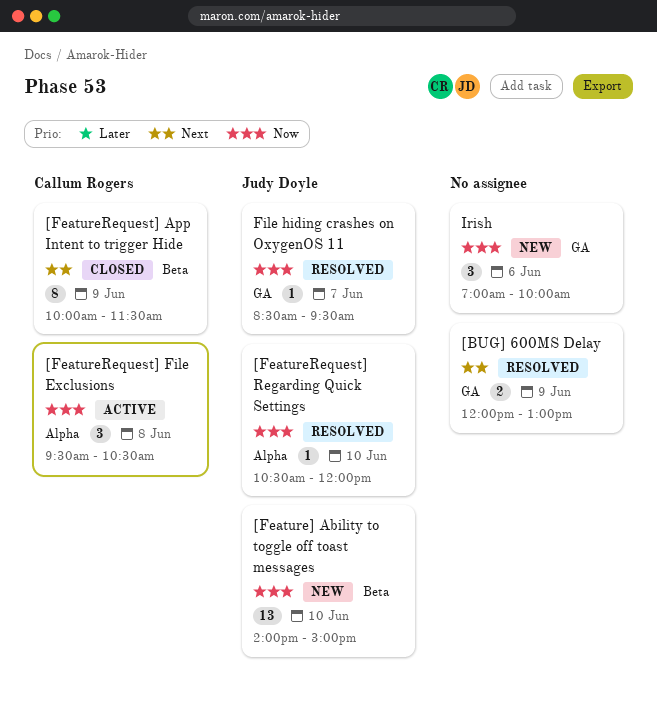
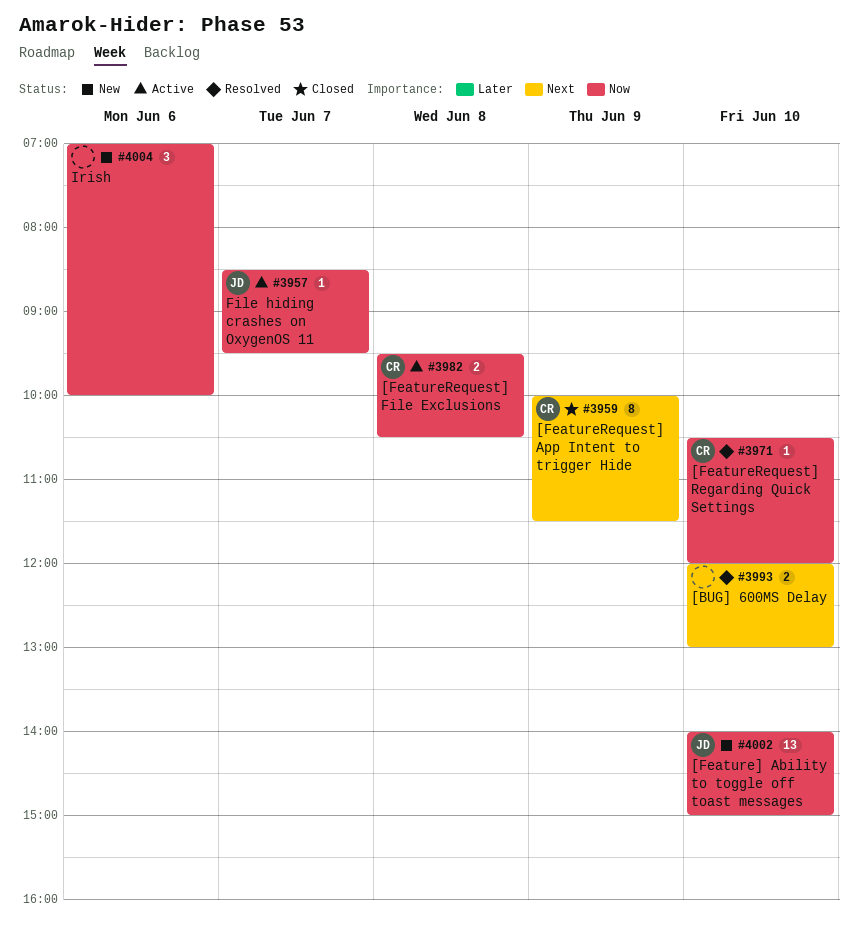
[BUG] 600MS Delay, day: Jun 9 -> Jun 10
[FeatureRequest] File Exclusions, estimate: 3 -> 2
[FeatureRequest] Regarding Quick Settings, owner: Judy Doyle -> Callum Rogers
File hiding crashes on OxygenOS 11, status: Resolved -> Active

